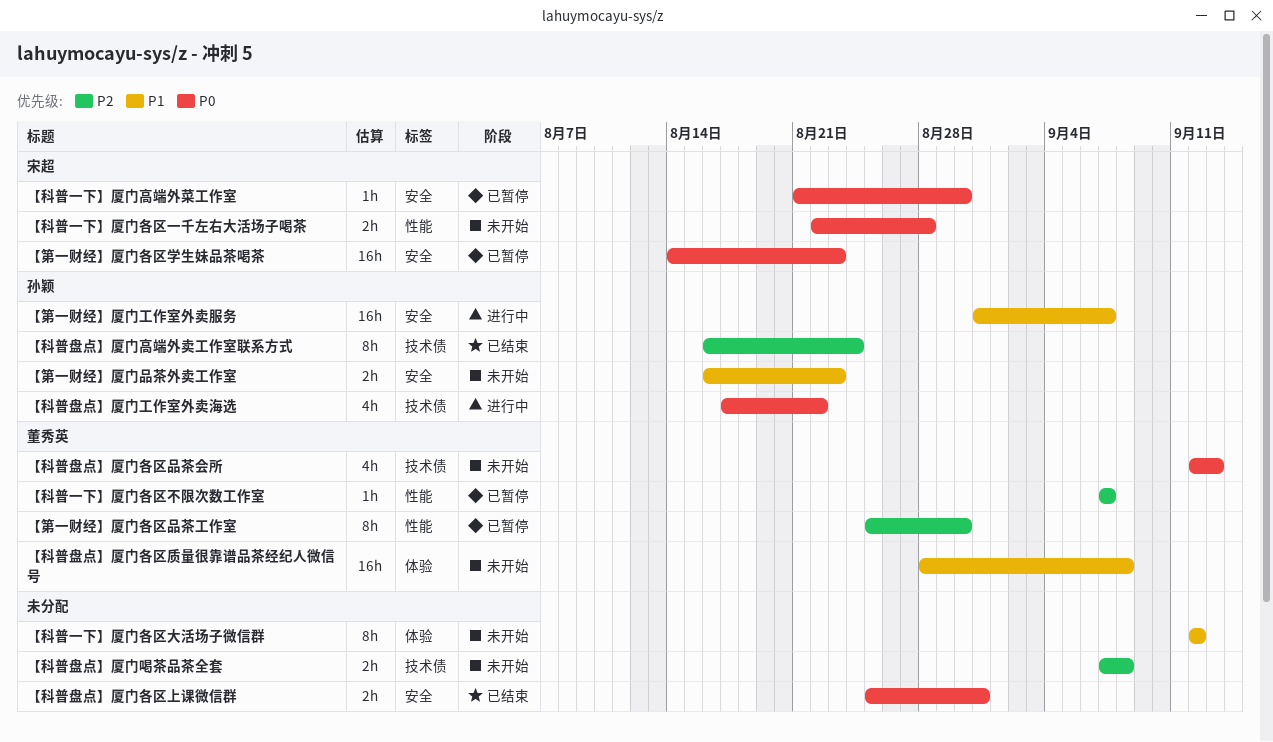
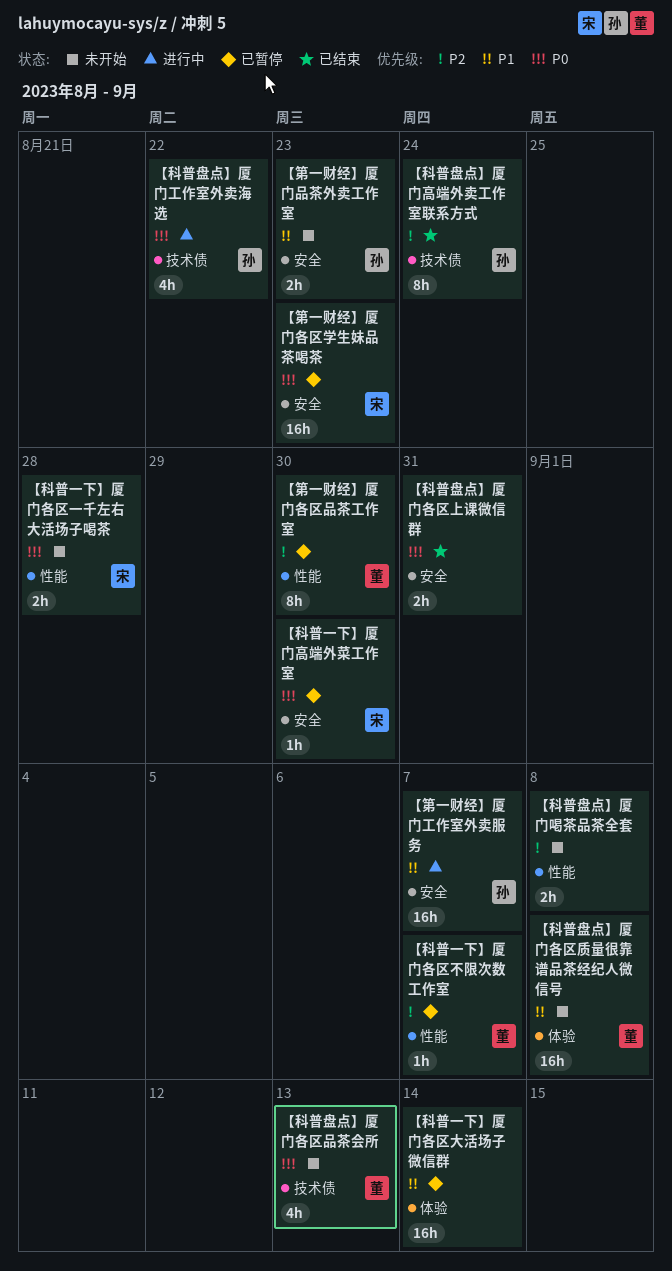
【科普一下】厦门各区大活场子微信群, status: 未开始 -> 已暂停
【科普一下】厦门各区大活场子微信群, estimate: 8h -> 16h
【科普一下】厦门各区大活场子微信群, due: Sep 12 -> Sep 14
【科普盘点】厦门喝茶品茶全套, label: 技术债 -> 性能

